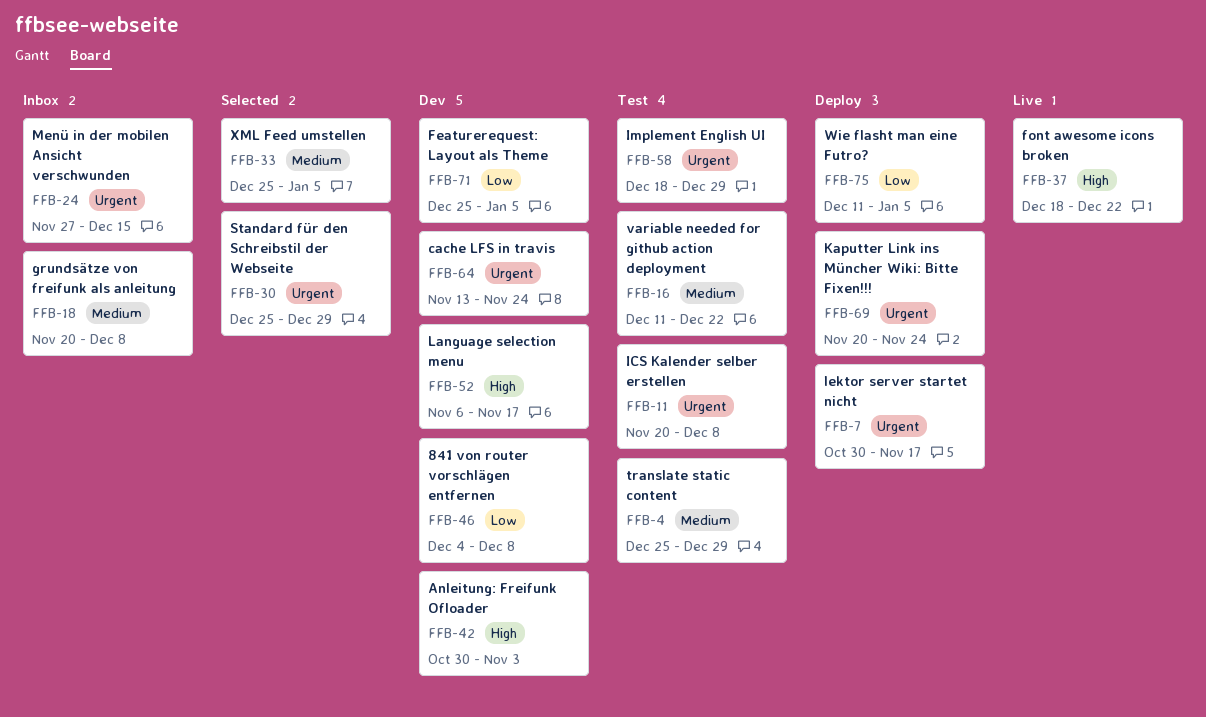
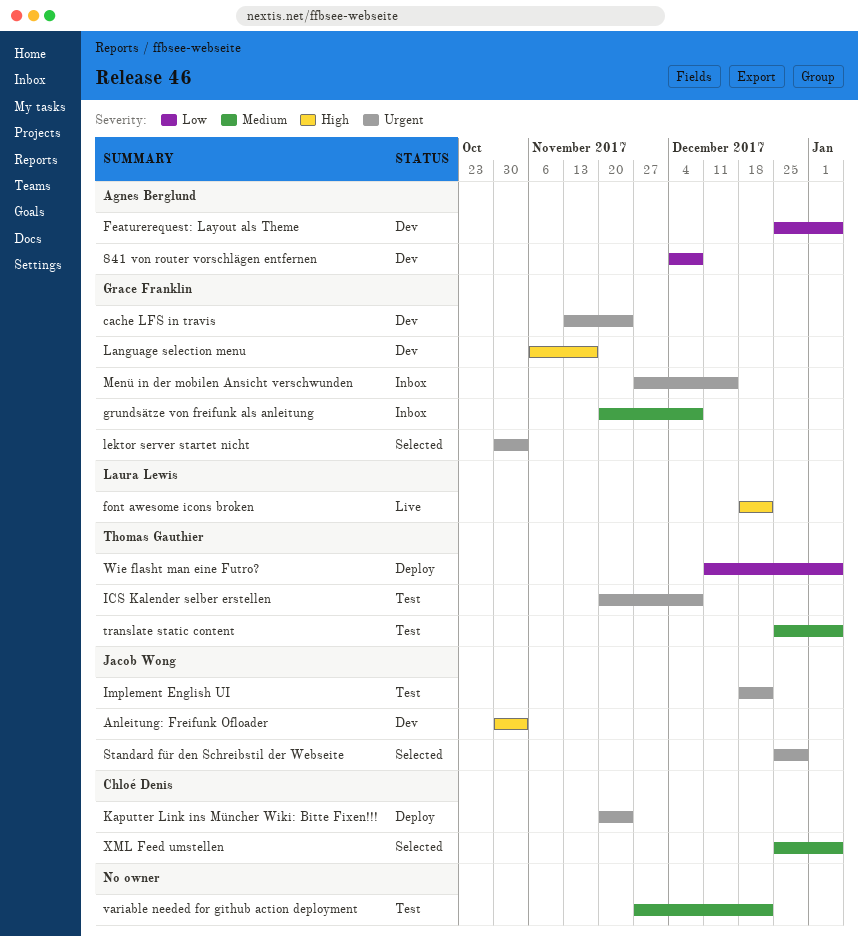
Implement English UI, due: Dec 29 -> Dec 22
lektor server startet nicht, status: Deploy -> Selected
lektor server startet nicht, due: Nov 17 -> Nov 3
translate static content, due: Dec 29 -> Jan 5
variable needed for github action deployment, start: Dec 11 -> Nov 27

